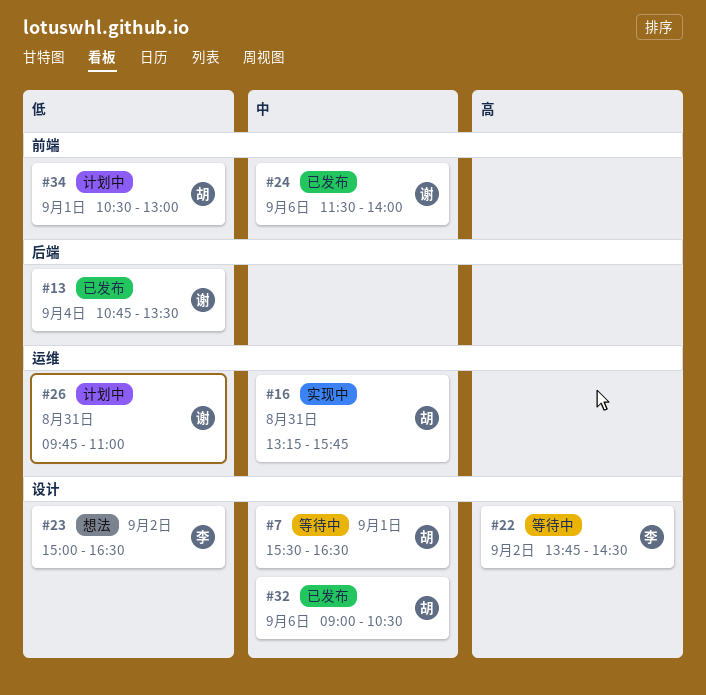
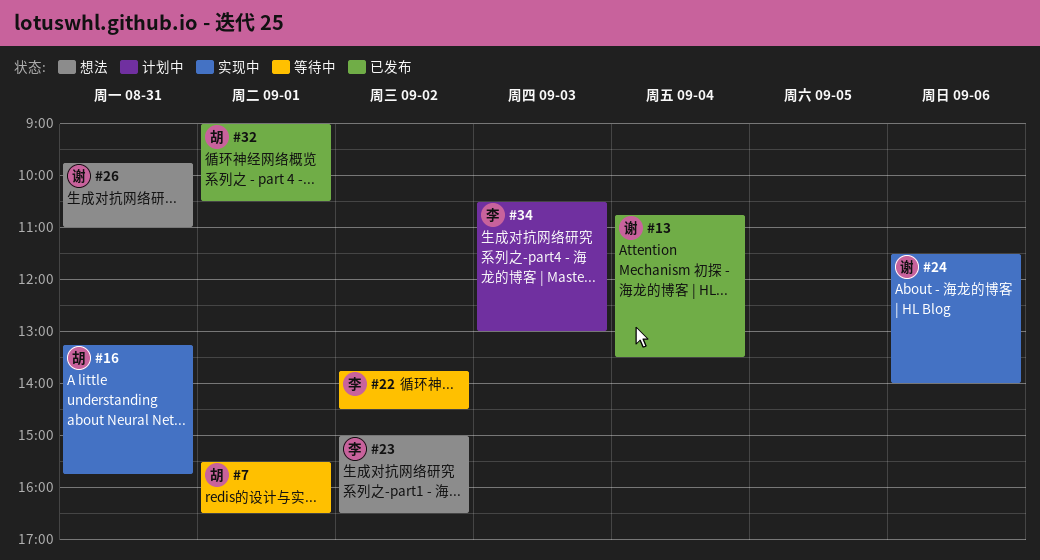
#24, status: 已发布 -> 实现中
#26, status: 计划中 -> 想法
#32, day: Sep 6 -> Sep 1
#34, owner: 胡 -> 李
#34, day: Sep 1 -> Sep 3

